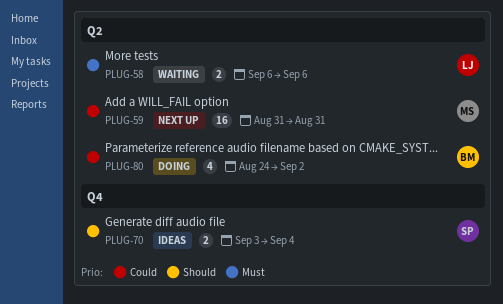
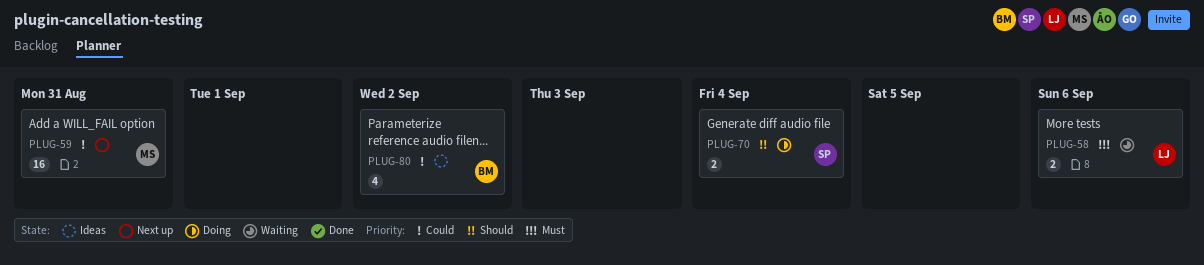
PLUG-70, status: Ideas -> Doing
PLUG-80, status: Doing -> Ideas

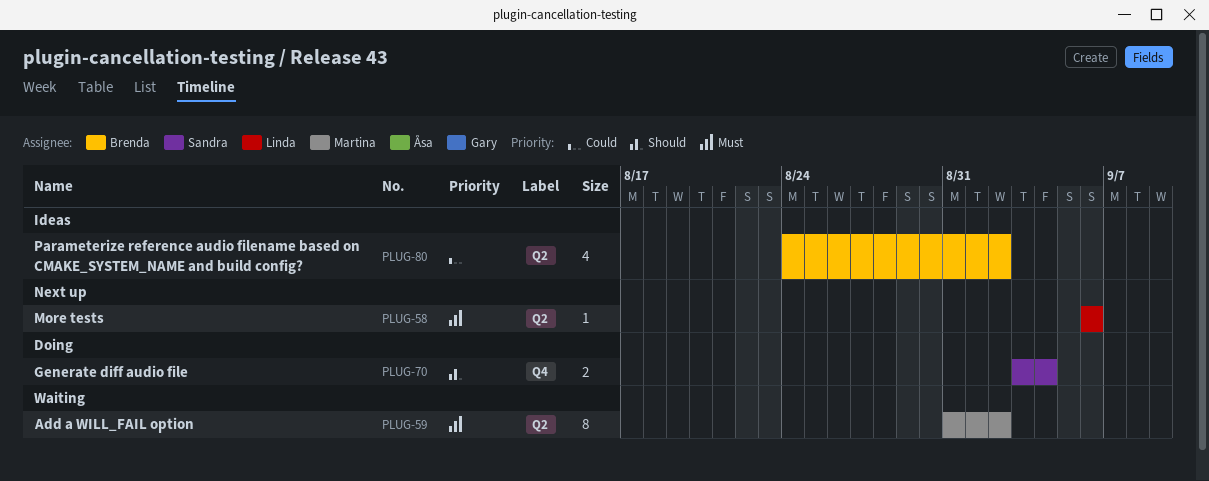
PLUG-58, status: Waiting -> Next up
PLUG-58, estimate: 2 -> 1
PLUG-59, status: Next up -> Waiting
PLUG-59, priority: Could -> Must
PLUG-59, estimate: 16 -> 8
PLUG-59, due: Aug 31 -> Sep 2

